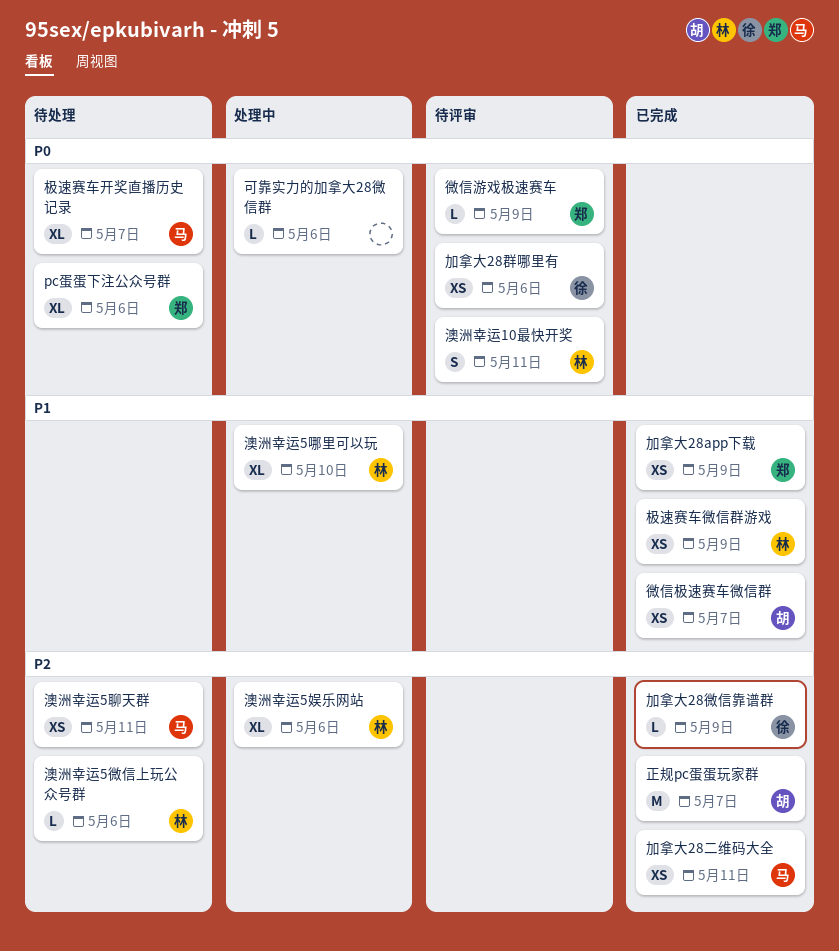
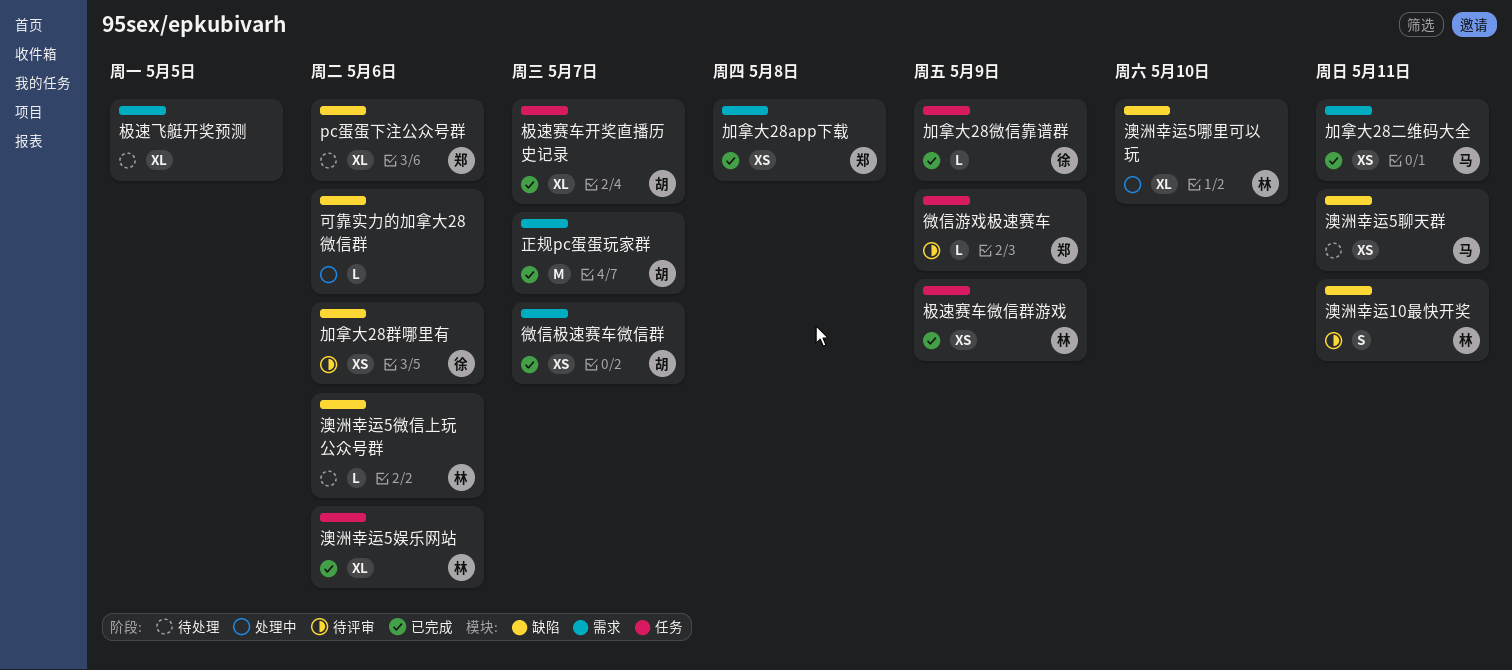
加拿大28app下载, due: May 9 -> May 8
极速赛车开奖直播历史记录, status: 待处理 -> 已完成
极速赛车开奖直播历史记录, owner: 马 -> 胡
极速飞艇开奖预测: none -> present
澳洲幸运5娱乐网站, status: 处理中 -> 已完成

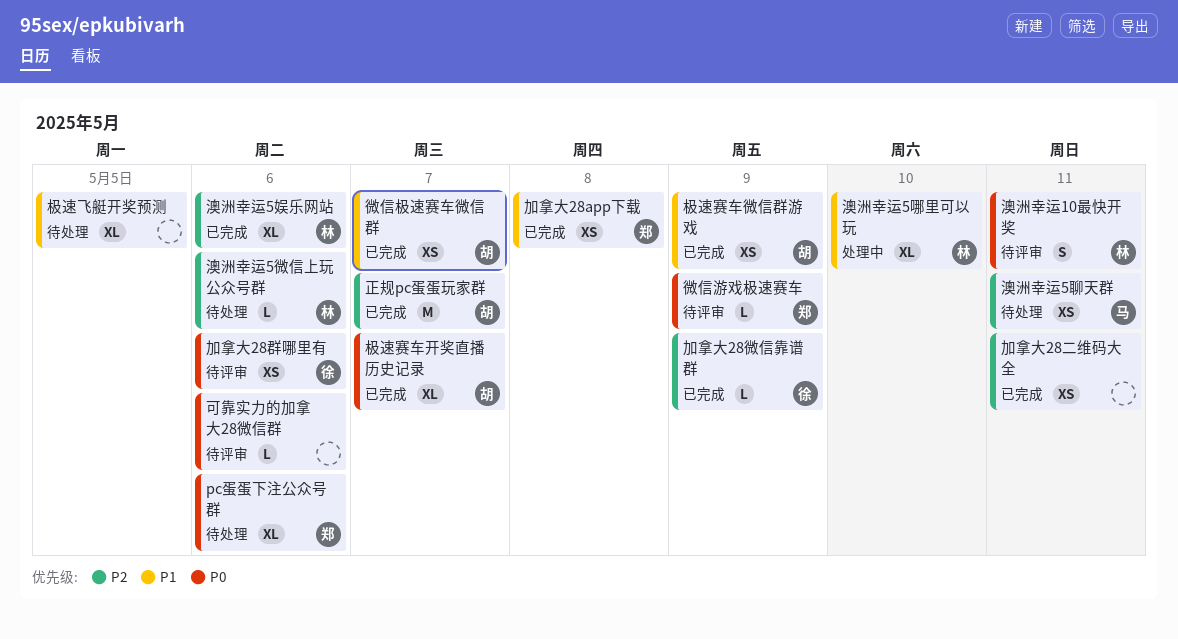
加拿大28二维码大全, owner: 马 -> none
可靠实力的加拿大28微信群, status: 处理中 -> 待评审
极速赛车微信群游戏, owner: 林 -> 胡

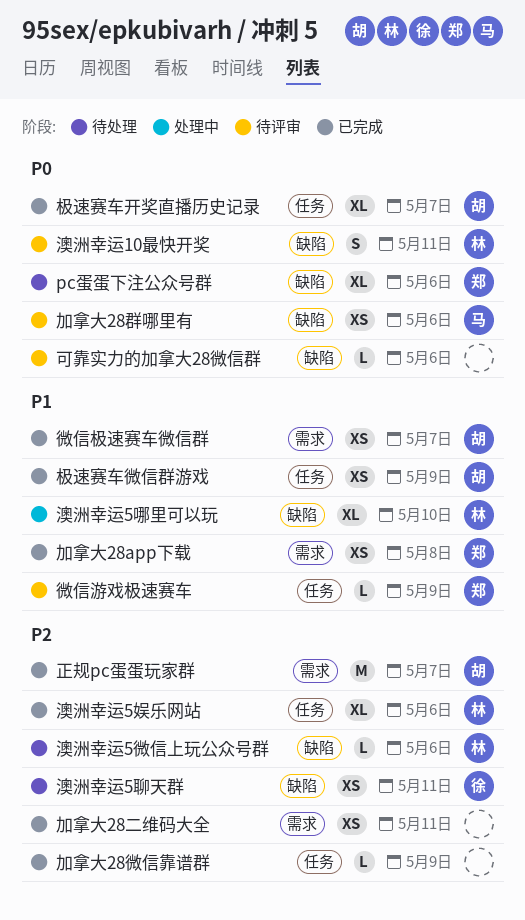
加拿大28微信靠谱群, owner: 徐 -> none
加拿大28群哪里有, owner: 徐 -> 马
微信游戏极速赛车, priority: P0 -> P1
极速飞艇开奖预测: present -> none
澳洲幸运5聊天群, owner: 马 -> 徐

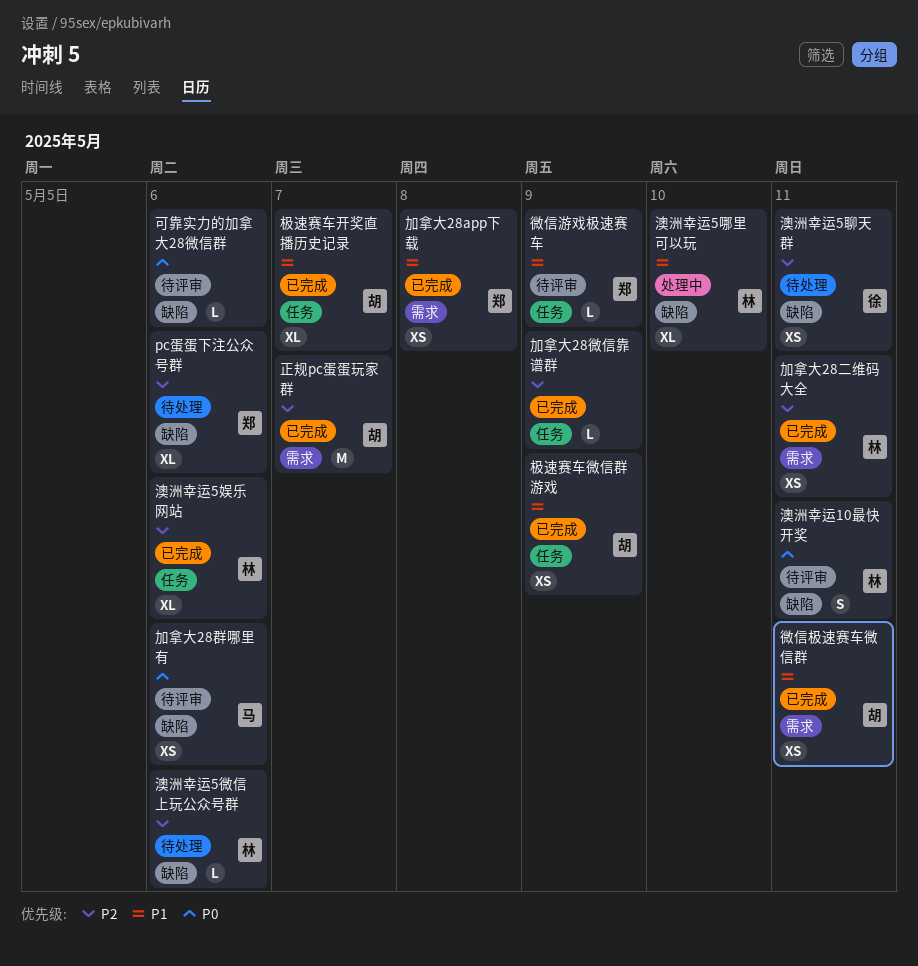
pc蛋蛋下注公众号群, priority: P0 -> P2
加拿大28二维码大全, owner: none -> 林
微信极速赛车微信群, due: May 7 -> May 11
极速赛车开奖直播历史记录, priority: P0 -> P1

